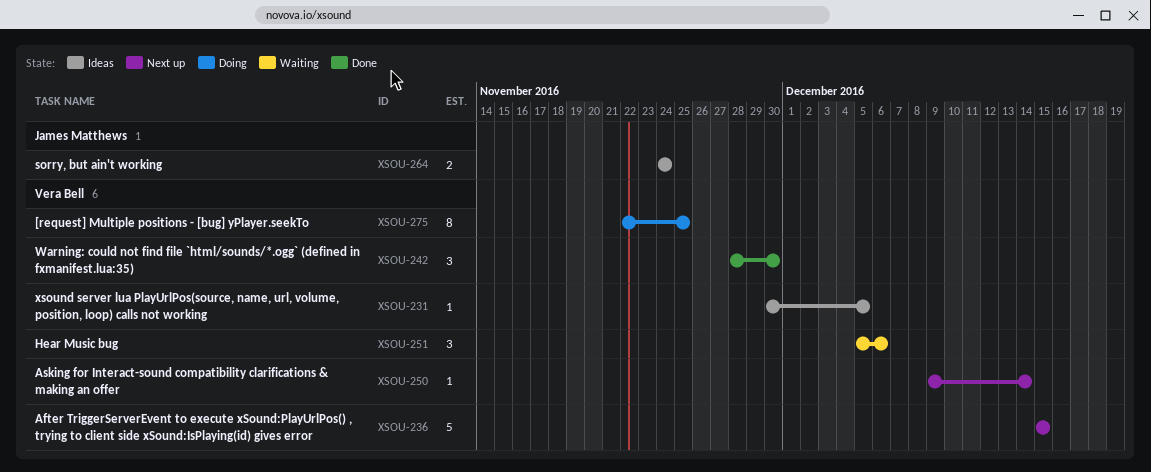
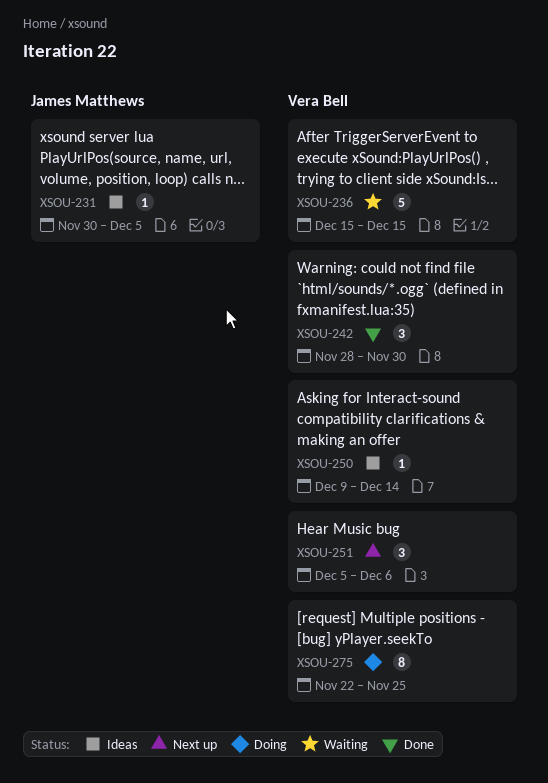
XSOU-231, owner: Vera Bell -> James Matthews
XSOU-236, status: Next up -> Waiting
XSOU-250, status: Next up -> Ideas
XSOU-251, status: Waiting -> Next up
XSOU-264: present -> none

